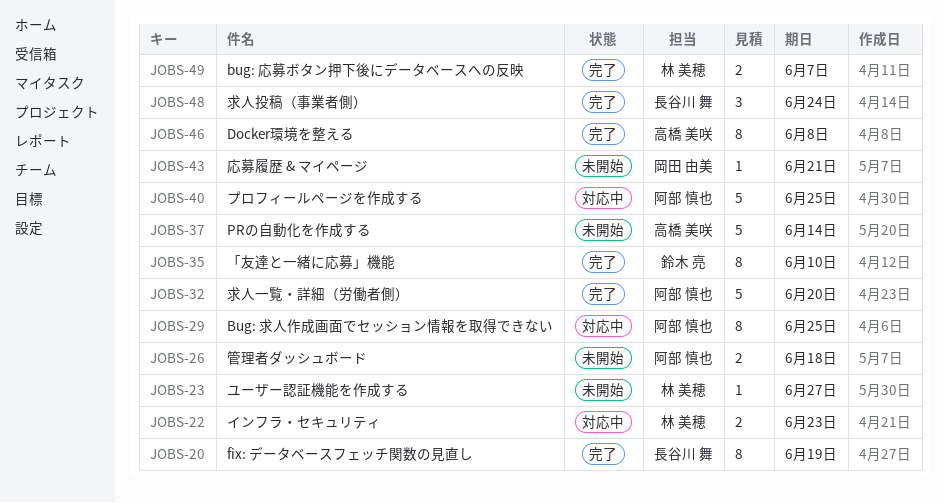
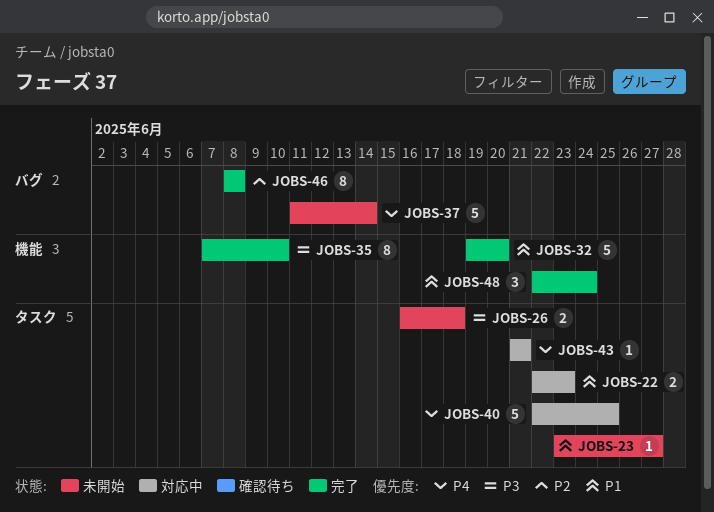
JOBS-20: present -> none
JOBS-29: present -> none
JOBS-43, status: 未開始 -> 対応中
JOBS-49: present -> none

